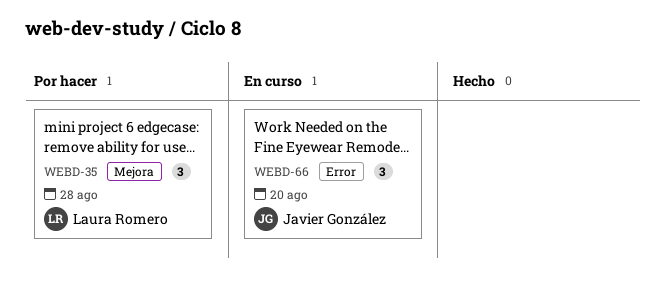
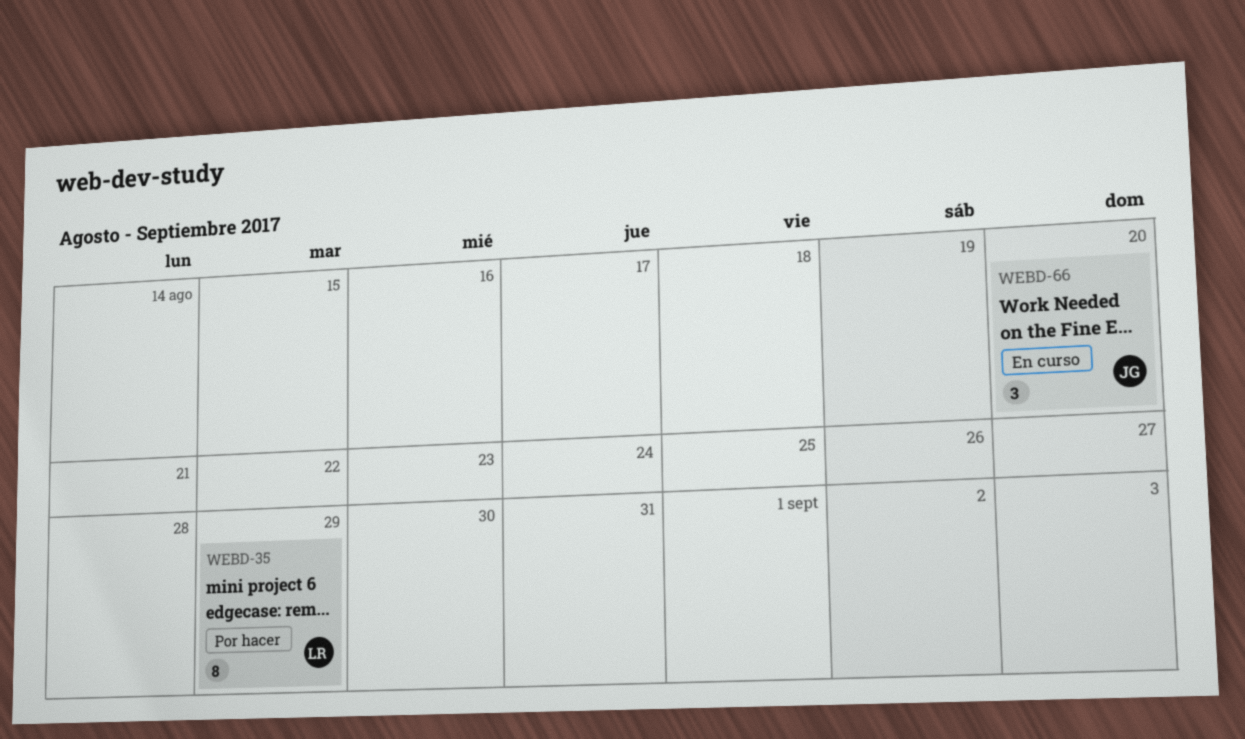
WEBD-35, estimate: 3 -> 8
WEBD-35, due: Aug 28 -> Aug 29

